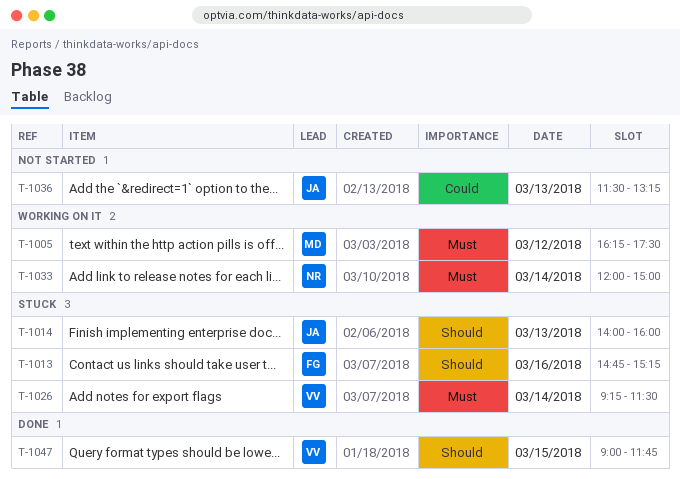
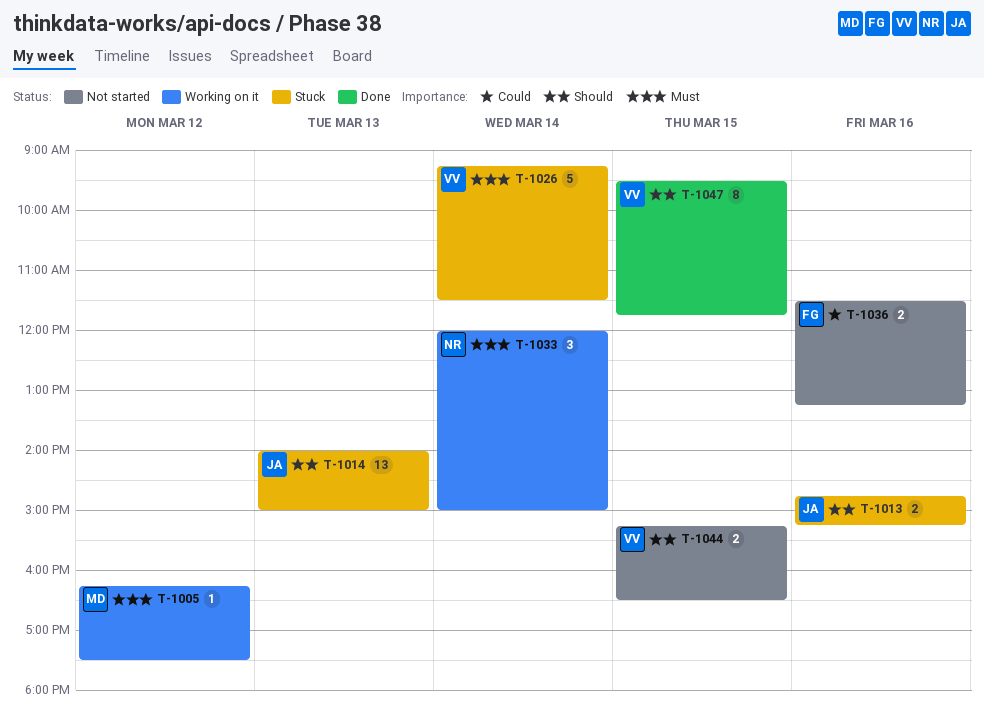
T-1013, owner: FG -> JA
T-1014, ends: 16:00 -> 15:00
T-1036, owner: JA -> FG
T-1036, day: Mar 13 -> Mar 16
T-1044: none -> present
T-1047, begins: 09:00 -> 09:30

